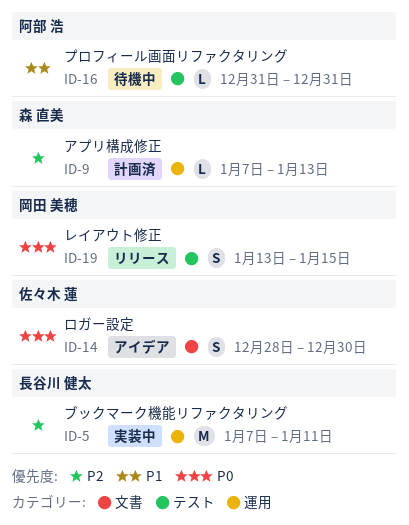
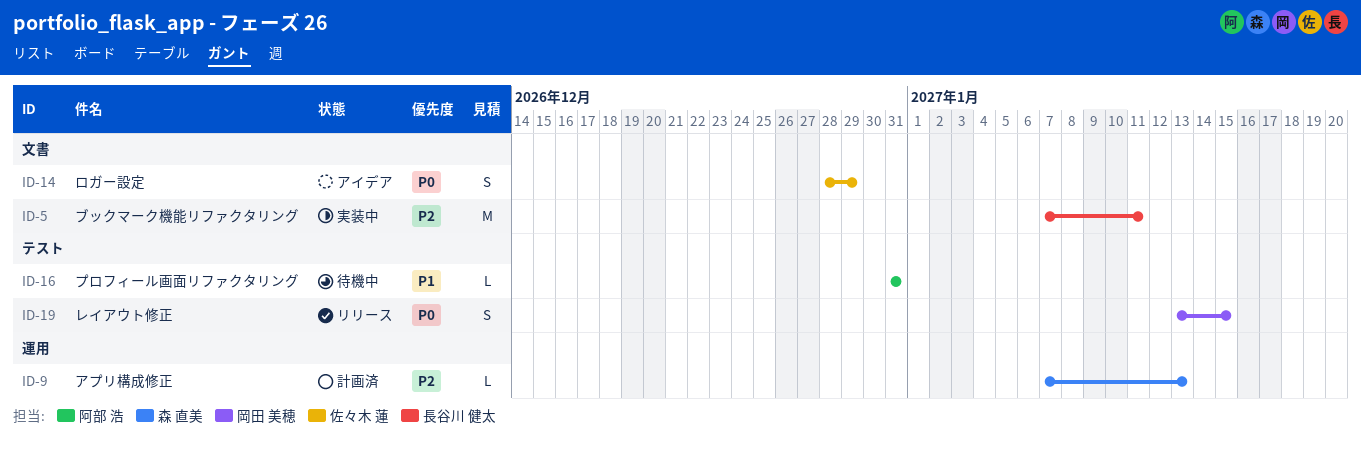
ID-5, label: 運用 -> 文書
ID-14, due: Dec 30 -> Dec 29

